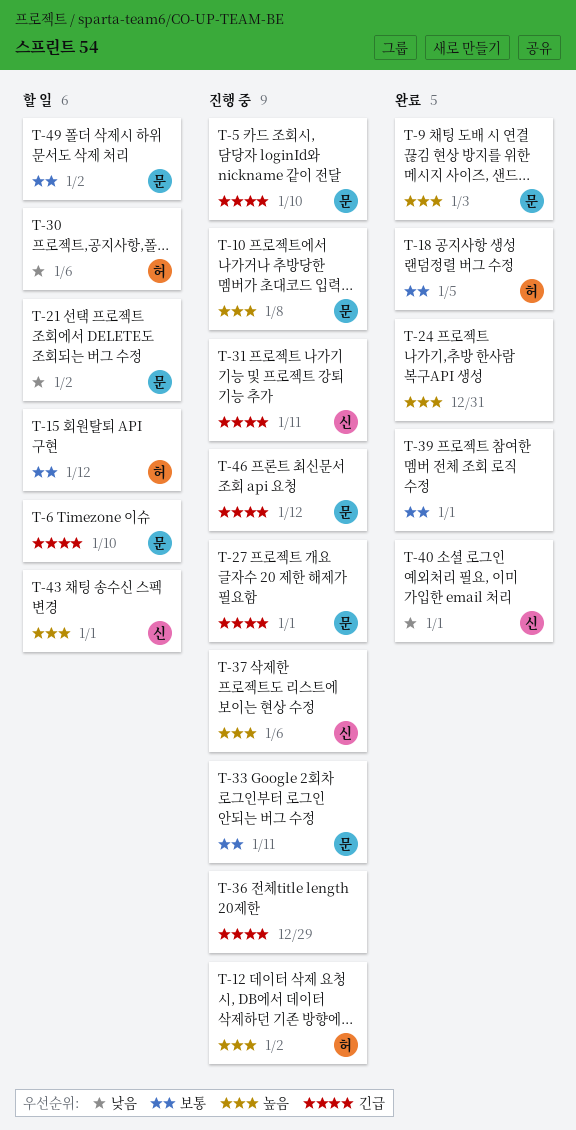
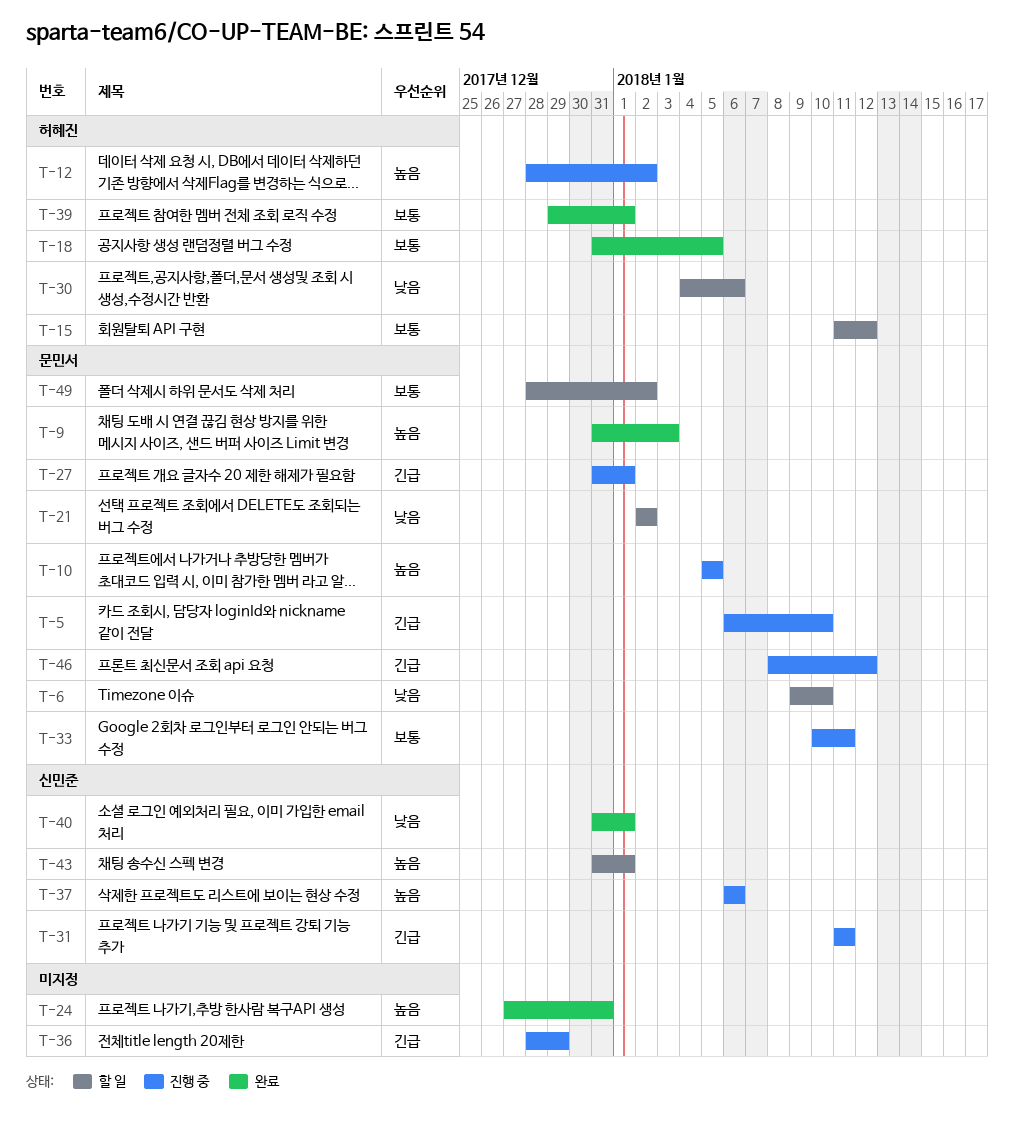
T-6, priority: 긴급 -> 낮음
T-10, due: Jan 8 -> Jan 5
T-39, owner: none -> 허혜진

